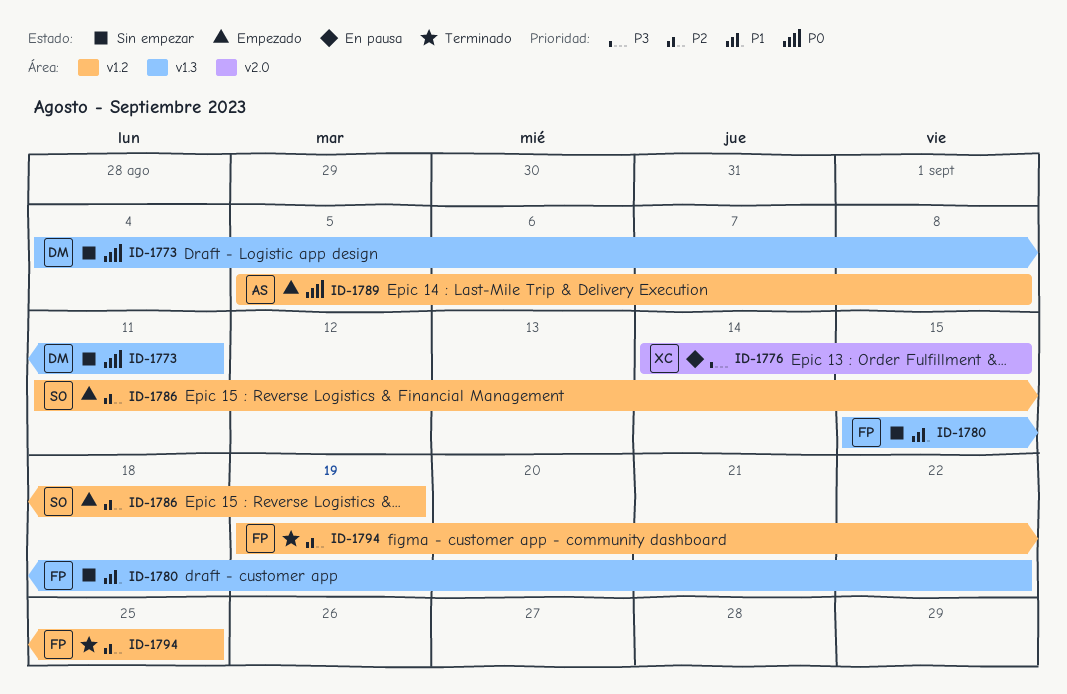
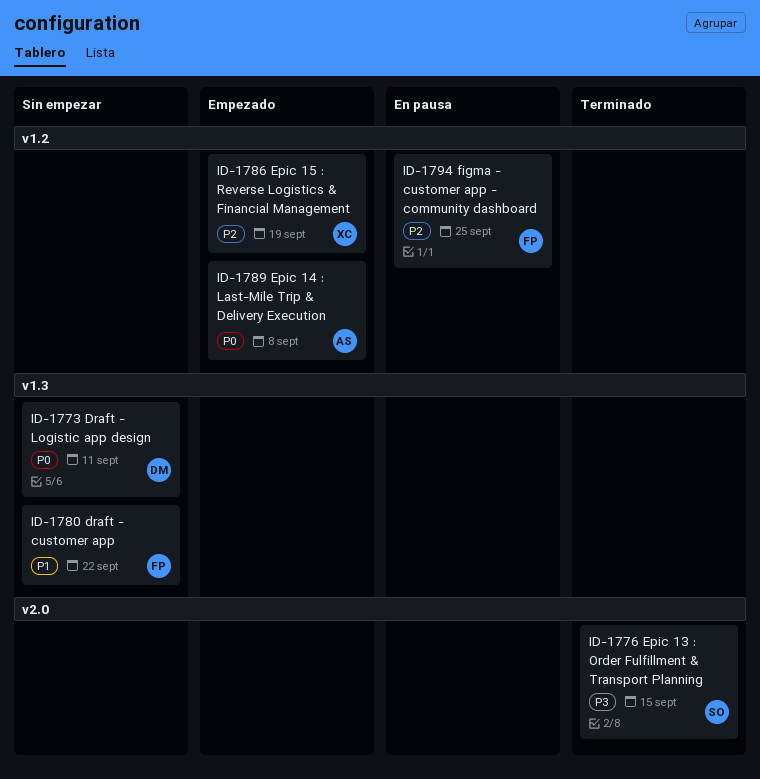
ID-1776, status: En pausa -> Terminado
ID-1776, owner: XC -> SO
ID-1786, owner: SO -> XC
ID-1794, status: Terminado -> En pausa

